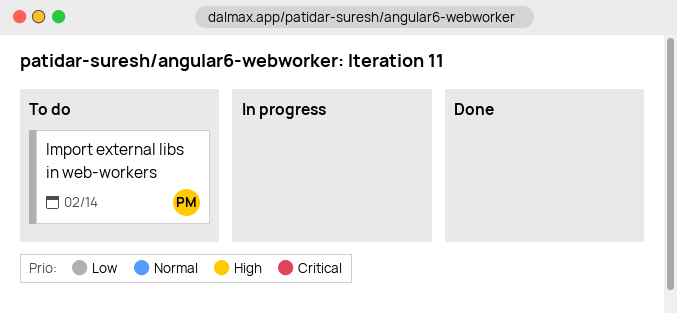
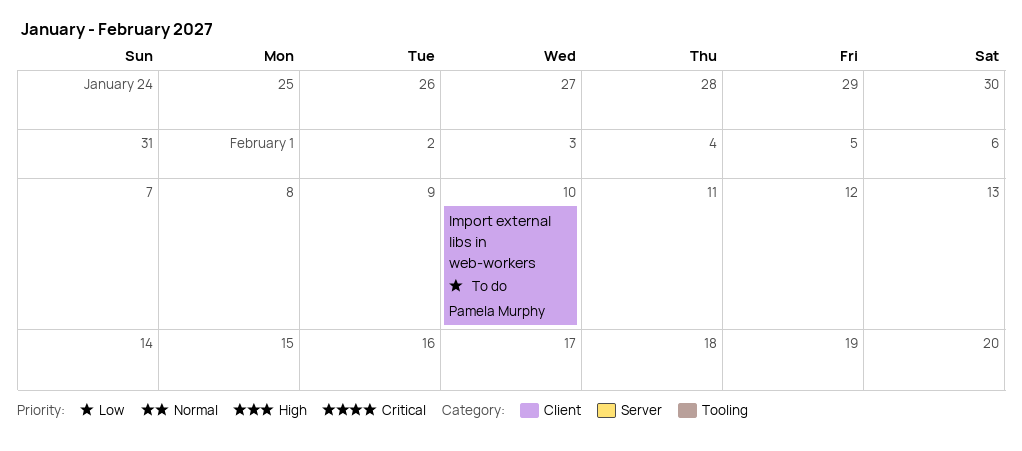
Import external libs in web-workers, due: Feb 14 -> Feb 10

